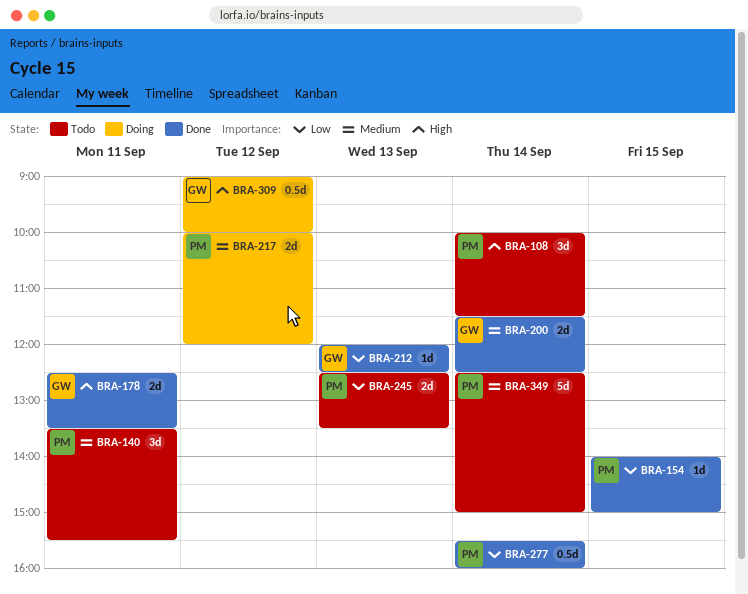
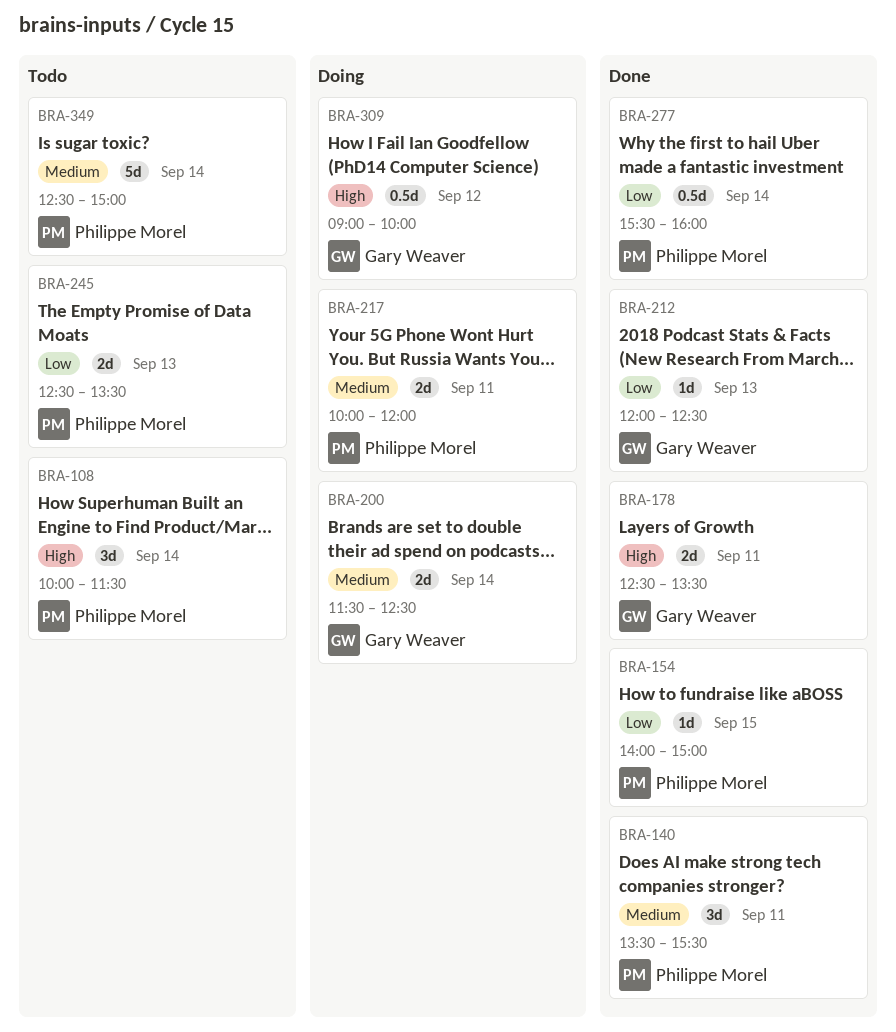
BRA-140, status: Todo -> Done
BRA-200, status: Done -> Doing
BRA-217, day: Sep 12 -> Sep 11

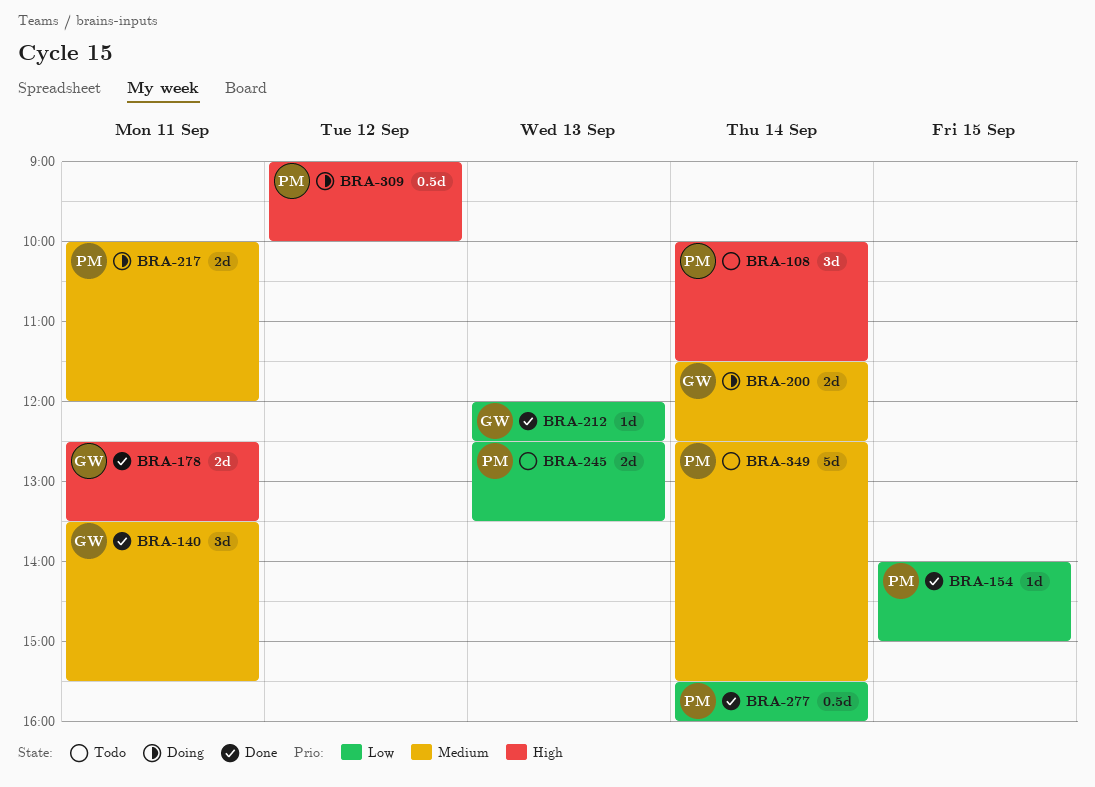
BRA-140, owner: Philippe Morel -> Gary Weaver
BRA-309, owner: Gary Weaver -> Philippe Morel
BRA-349, ends: 15:00 -> 15:30

